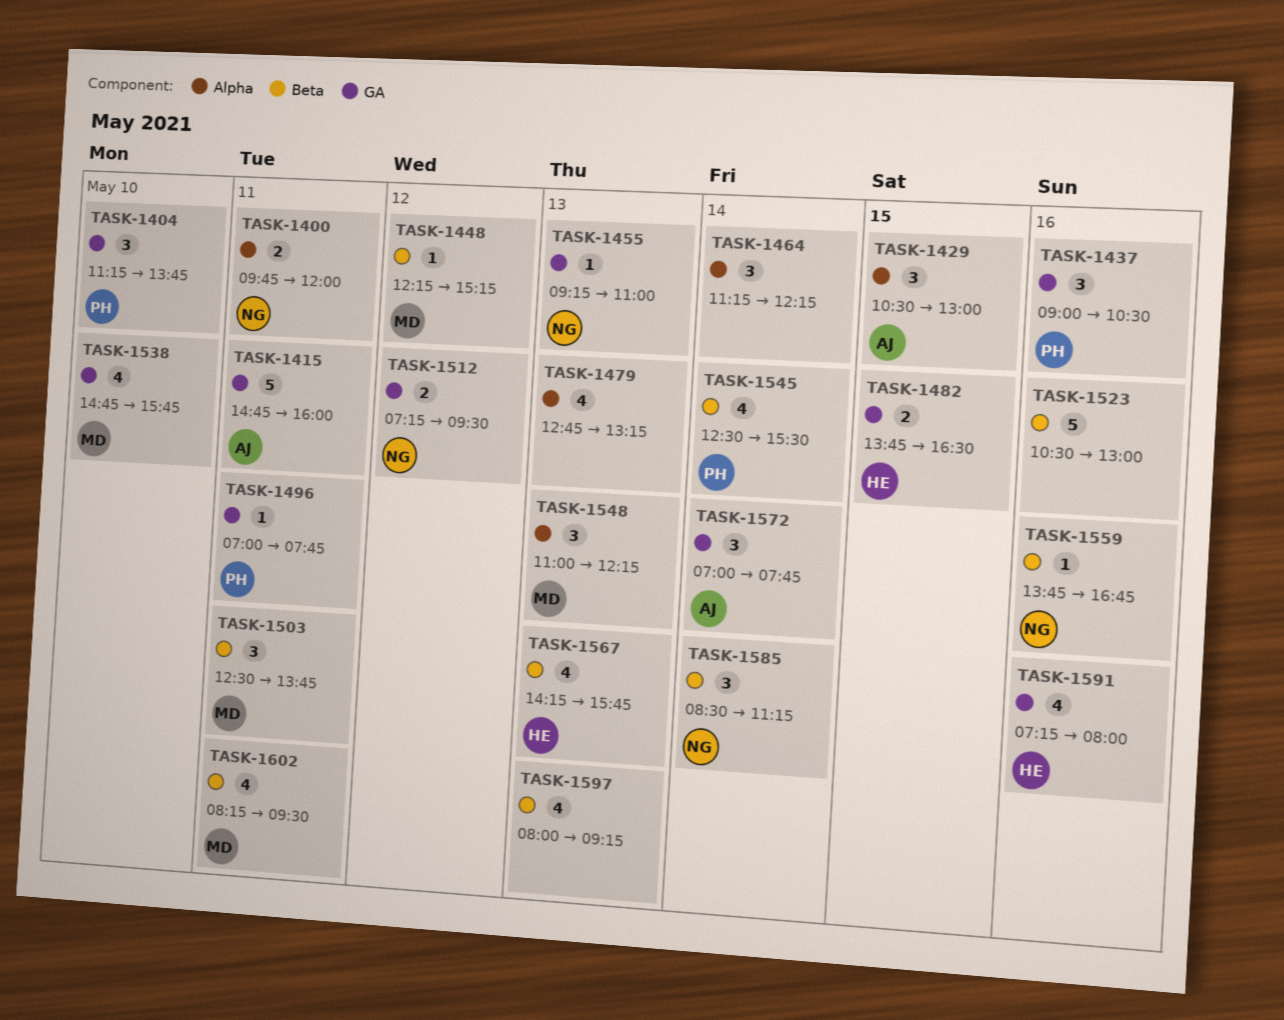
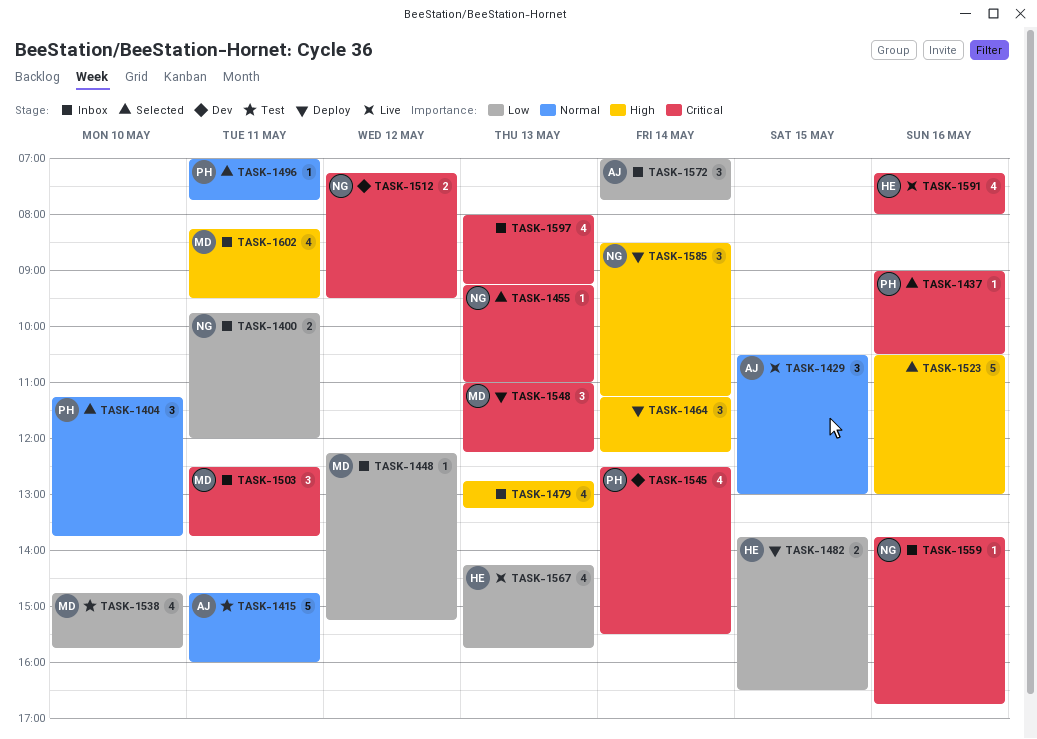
TASK-1437, estimate: 3 -> 1

